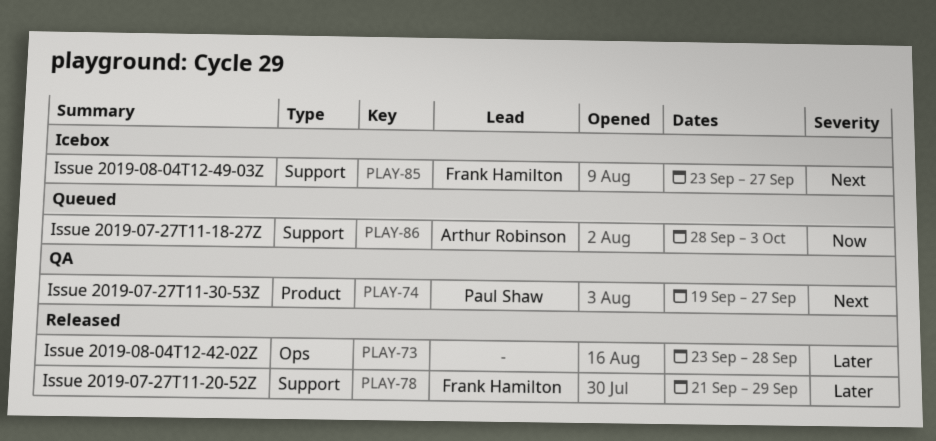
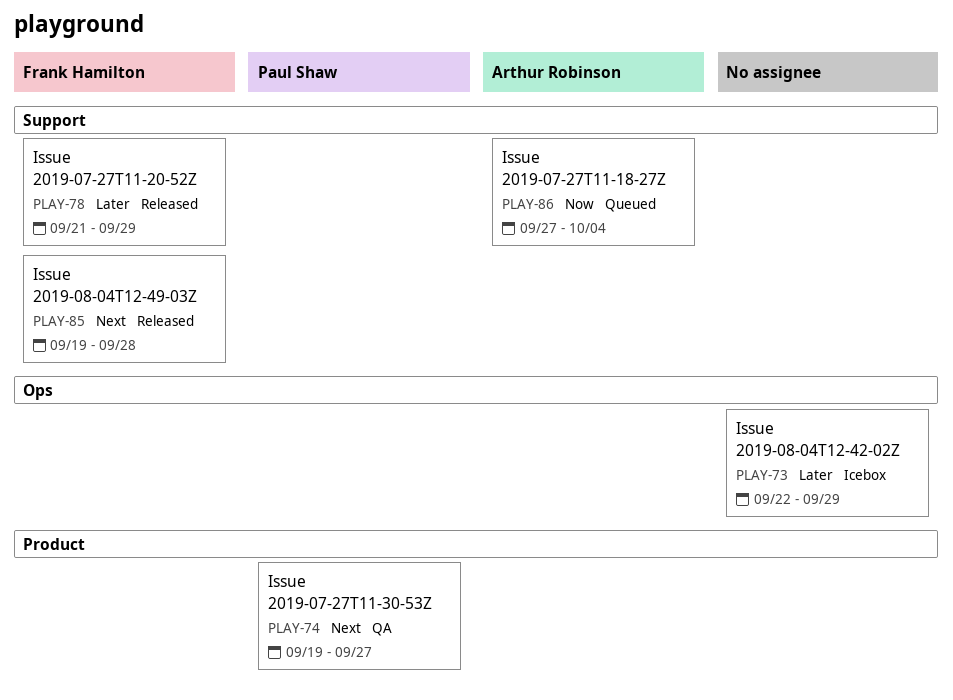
PLAY-73, status: Released -> Icebox
PLAY-73, start: Sep 23 -> Sep 22
PLAY-73, due: Sep 28 -> Sep 29
PLAY-85, status: Icebox -> Released
PLAY-85, start: Sep 23 -> Sep 19
PLAY-85, due: Sep 27 -> Sep 28
PLAY-86, start: Sep 28 -> Sep 27
PLAY-86, due: Oct 3 -> Oct 4

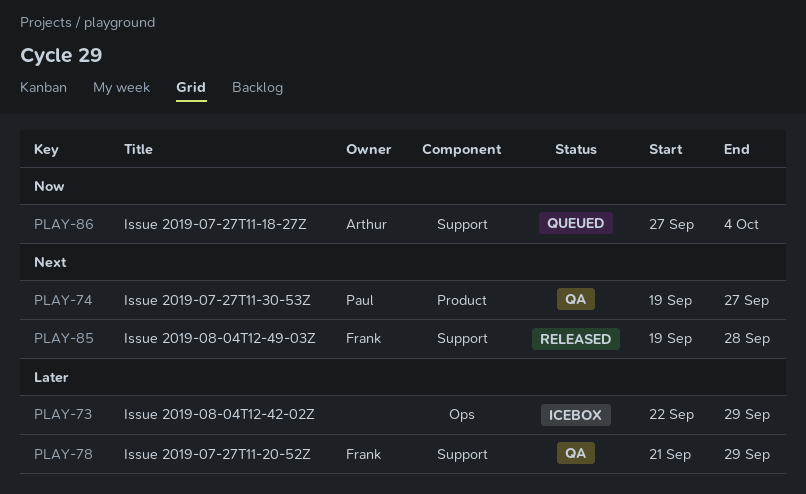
PLAY-78, status: Released -> QA

